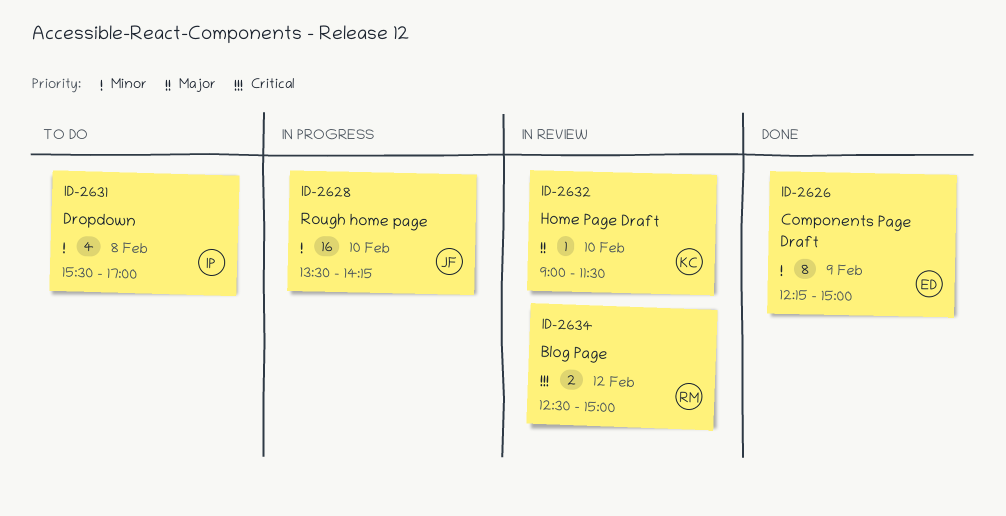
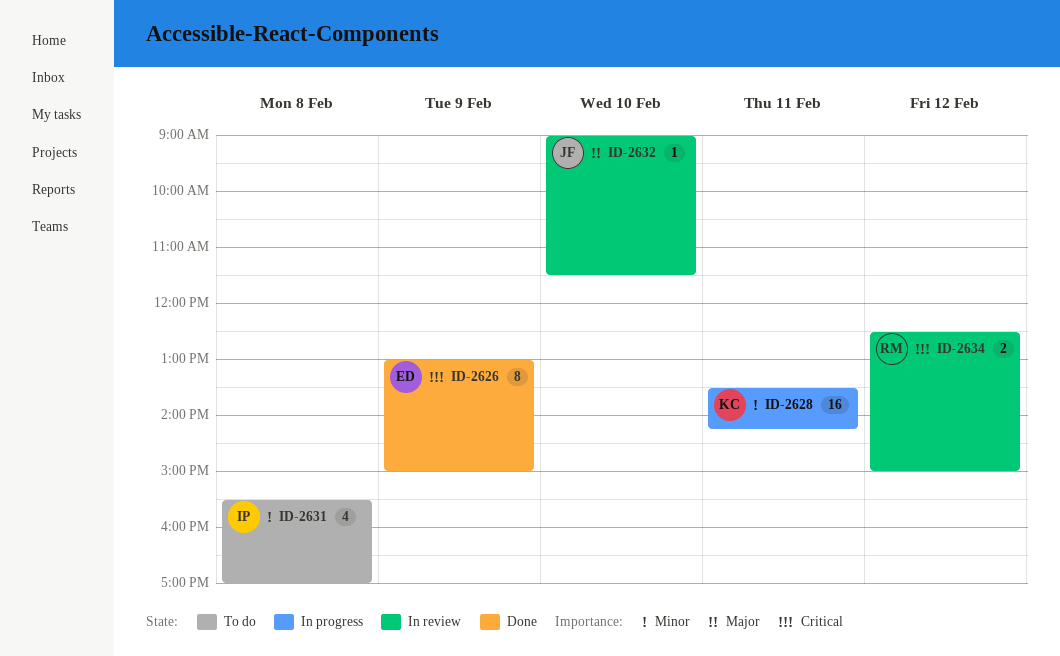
ID-2626, priority: Minor -> Critical
ID-2626, begins: 12:15 -> 13:00
ID-2628, owner: JF -> KC
ID-2628, day: Feb 10 -> Feb 11
ID-2632, owner: KC -> JF

